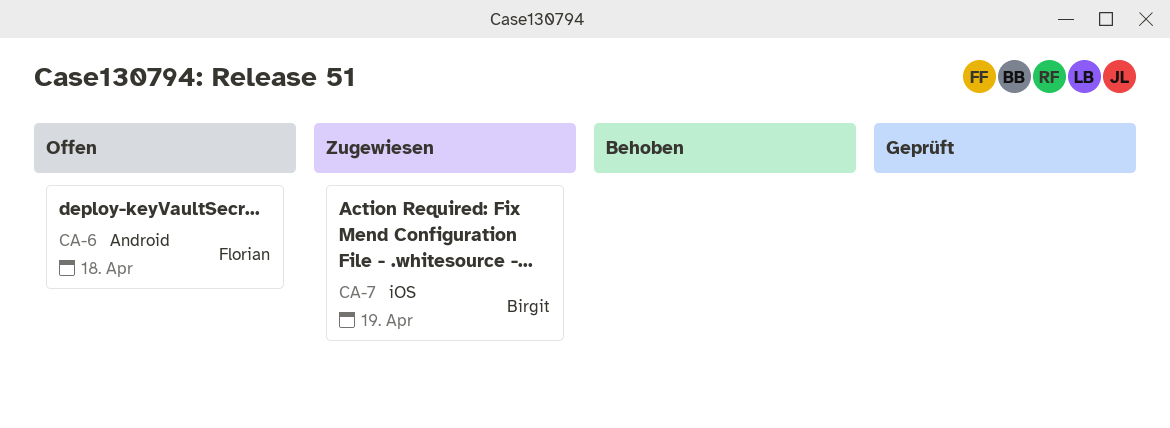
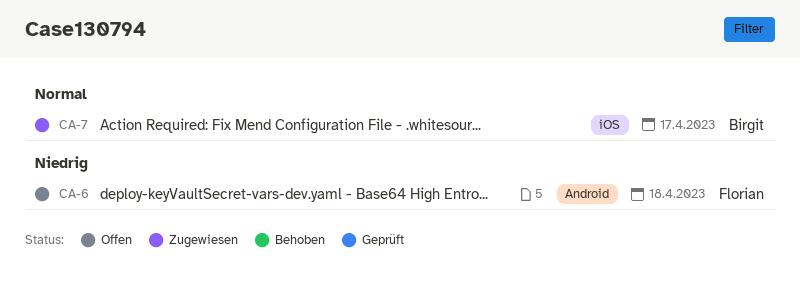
CA-7, due: Apr 19 -> Apr 17

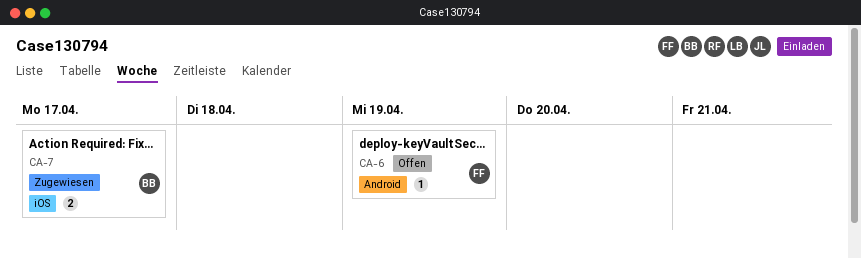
CA-6, due: Apr 18 -> Apr 19

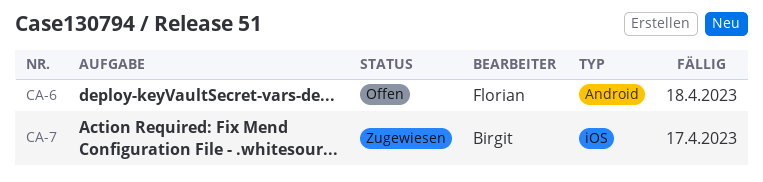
CA-6, due: Apr 19 -> Apr 18

